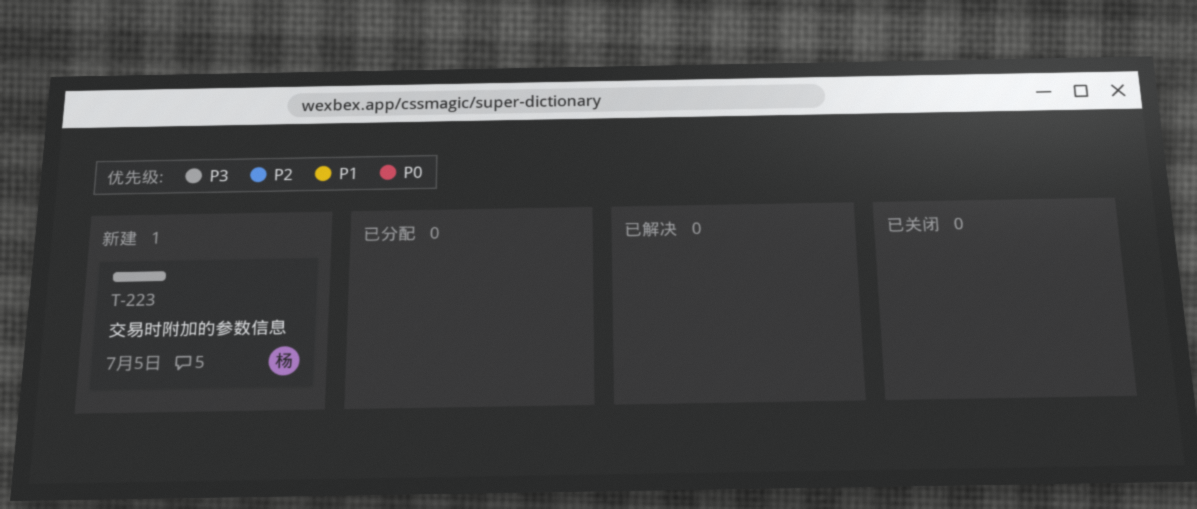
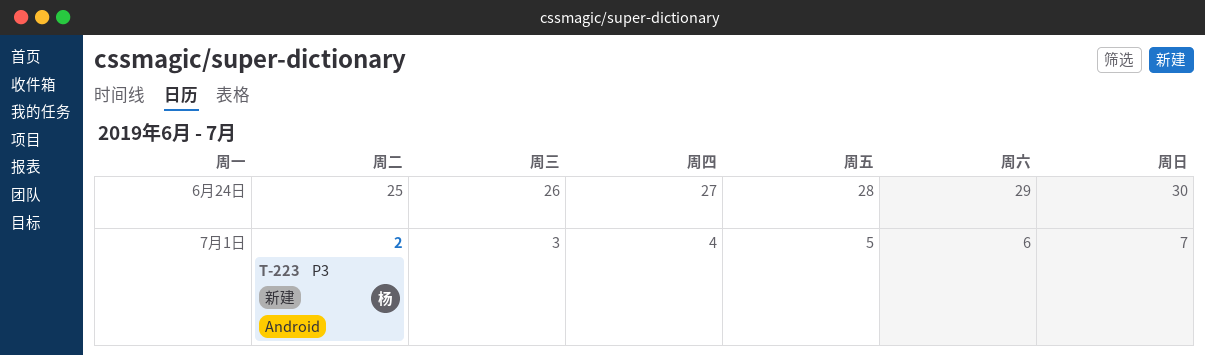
T-223, due: Jul 5 -> Jul 2

